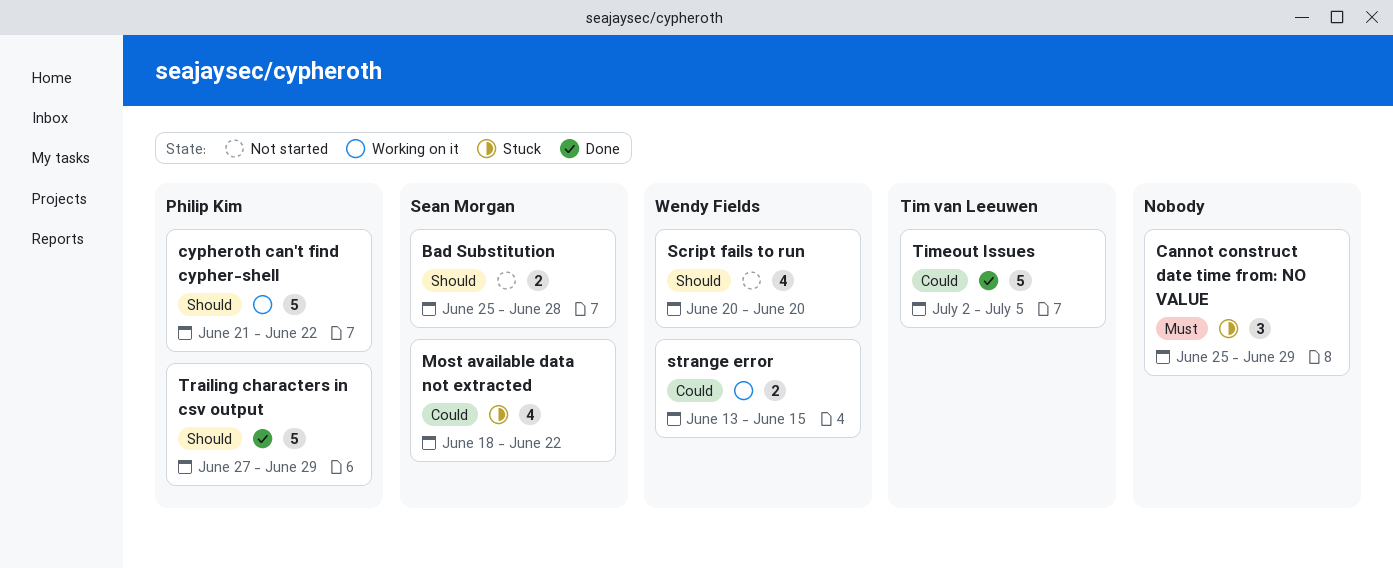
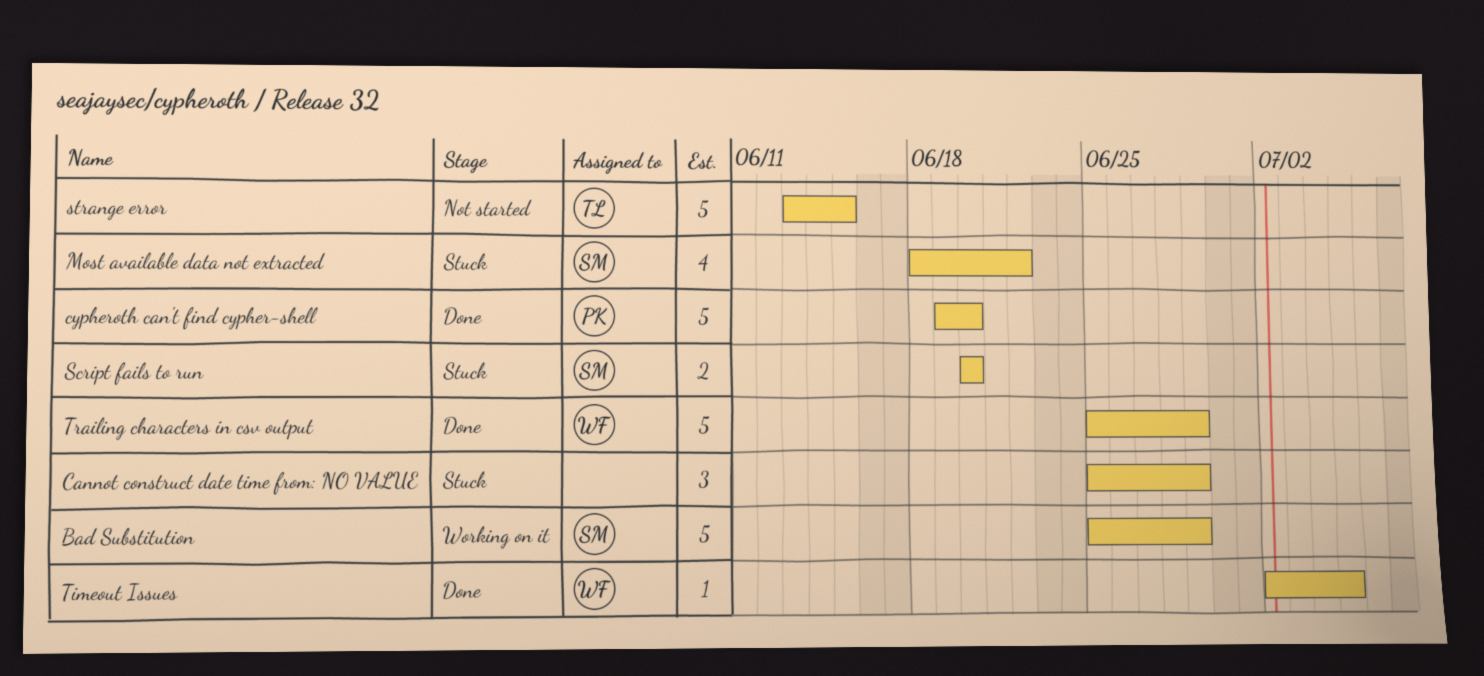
Bad Substitution, status: Not started -> Working on it
Bad Substitution, estimate: 2 -> 5
Bad Substitution, due: Jun 28 -> Jun 29
cypheroth can't find cypher-shell, status: Working on it -> Done
cypheroth can't find cypher-shell, start: Jun 21 -> Jun 19
cypheroth can't find cypher-shell, due: Jun 22 -> Jun 20
Script fails to run, status: Not started -> Stuck
Script fails to run, owner: Wendy Fields -> Sean Morgan
Script fails to run, estimate: 4 -> 2
strange error, status: Working on it -> Not started
strange error, owner: Wendy Fields -> Tim van Leeuwen
strange error, estimate: 2 -> 5
Timeout Issues, owner: Tim van Leeuwen -> Wendy Fields
Timeout Issues, estimate: 5 -> 1
Trailing characters in csv output, owner: Philip Kim -> Wendy Fields
Trailing characters in csv output, start: Jun 27 -> Jun 25

